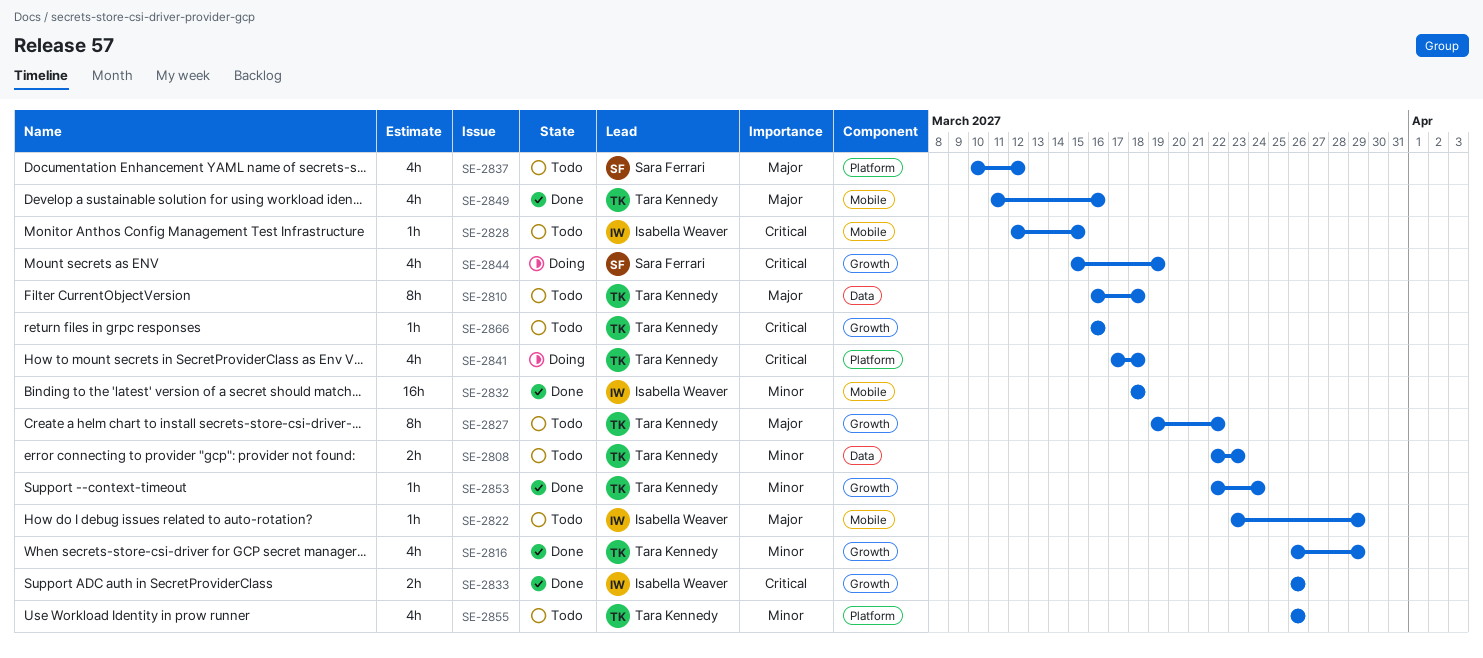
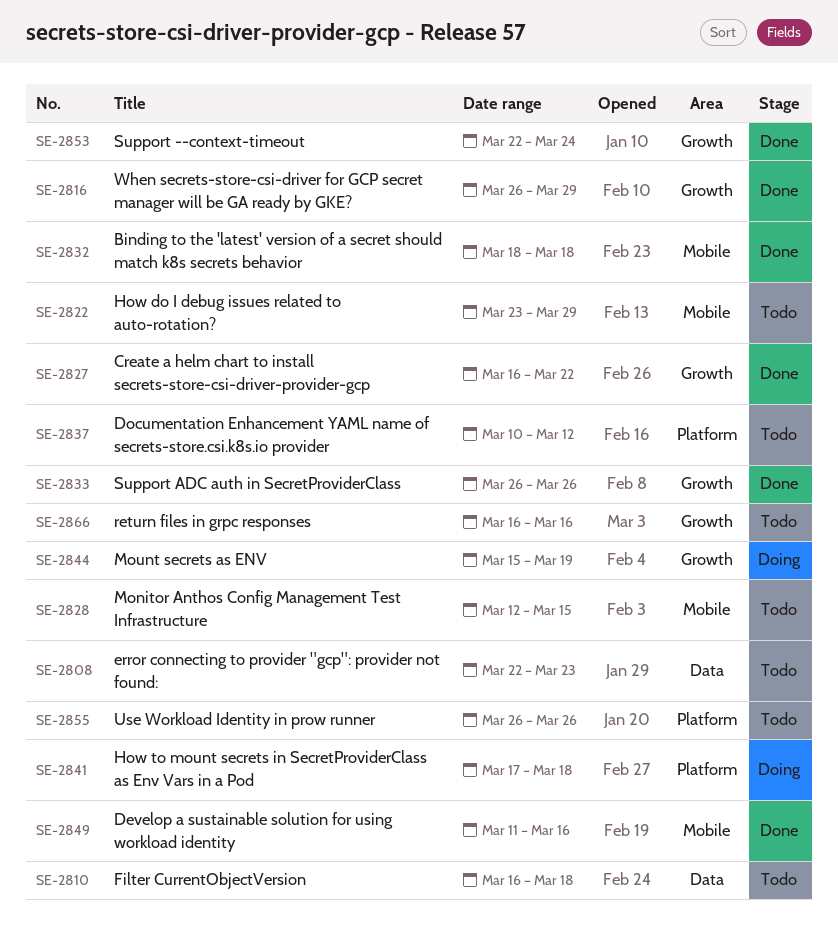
SE-2827, status: Todo -> Done
SE-2827, start: Mar 19 -> Mar 16

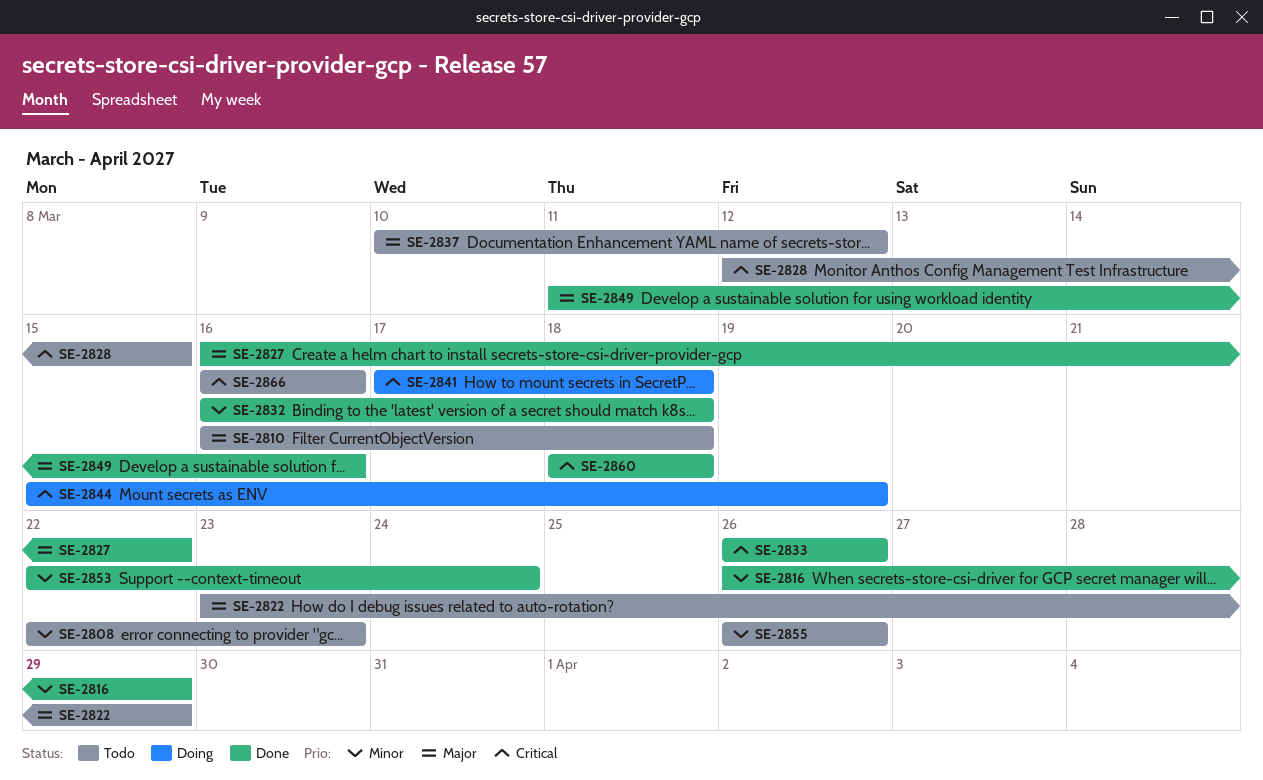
SE-2832, start: Mar 18 -> Mar 16
SE-2860: none -> present

